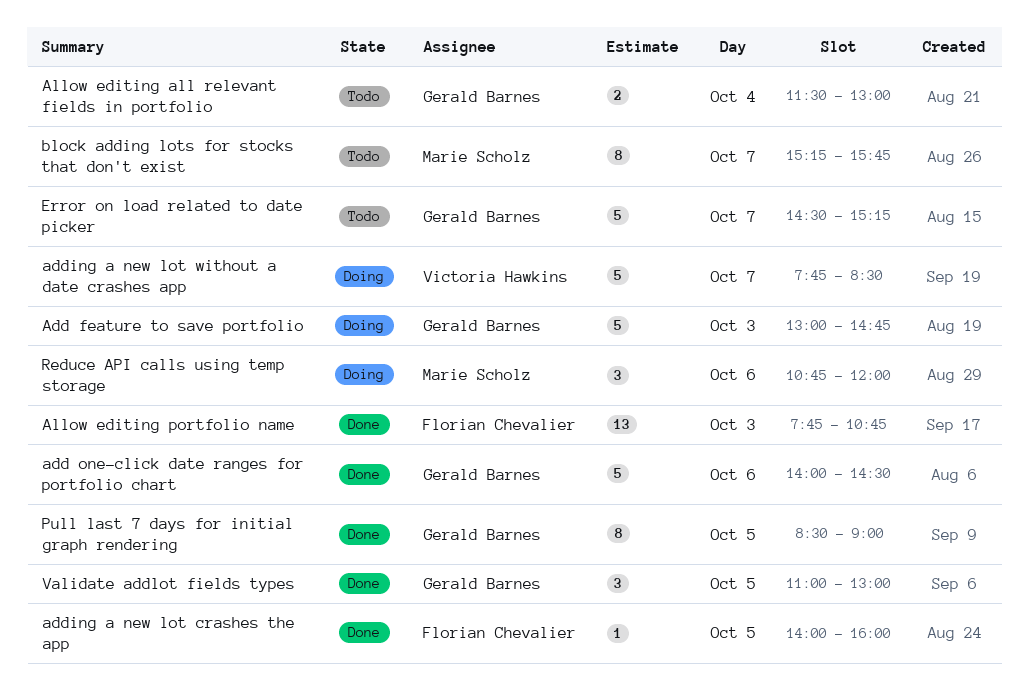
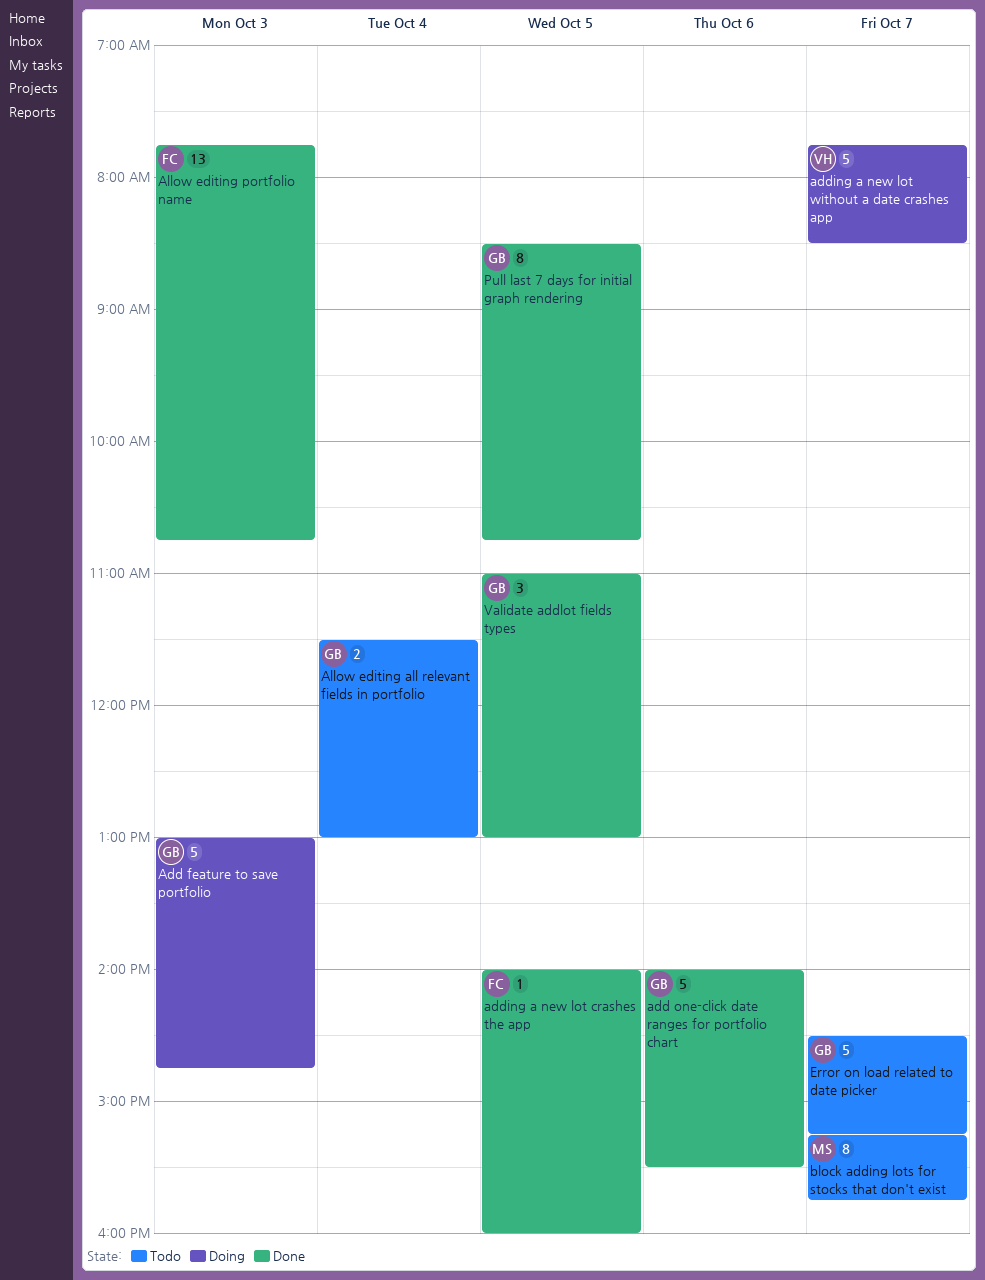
add one-click date ranges for portfolio chart, ends: 14:30 -> 15:30
Pull last 7 days for initial graph rendering, ends: 09:00 -> 10:45
Reduce API calls using temp storage: present -> none

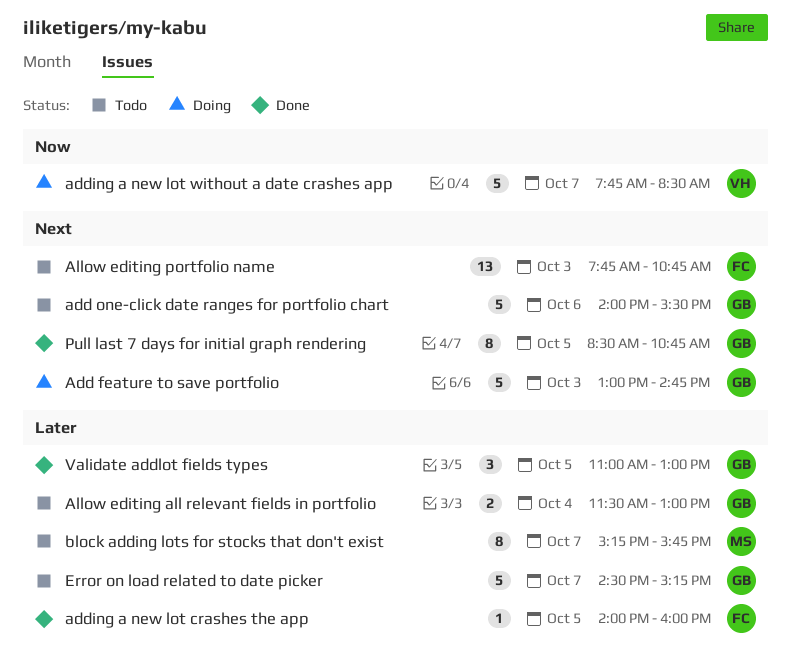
add one-click date ranges for portfolio chart, status: Done -> Todo
Allow editing portfolio name, status: Done -> Todo

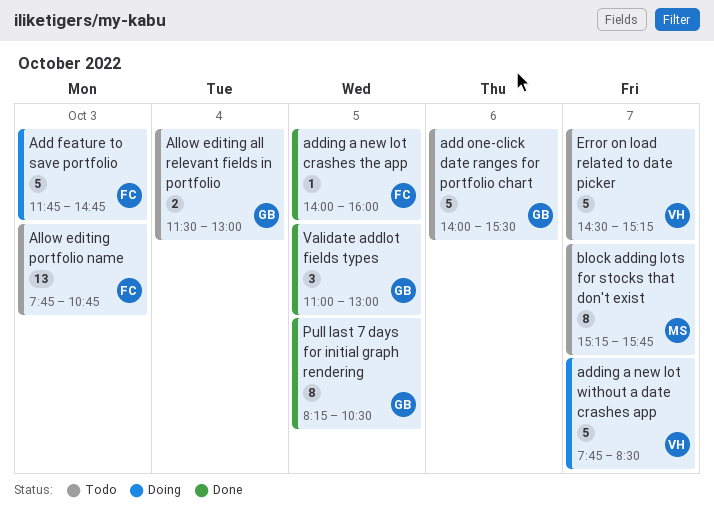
Add feature to save portfolio, owner: GB -> FC
Add feature to save portfolio, begins: 13:00 -> 11:45
Error on load related to date picker, owner: GB -> VH
Pull last 7 days for initial graph rendering, begins: 08:30 -> 08:15
Pull last 7 days for initial graph rendering, ends: 10:45 -> 10:30

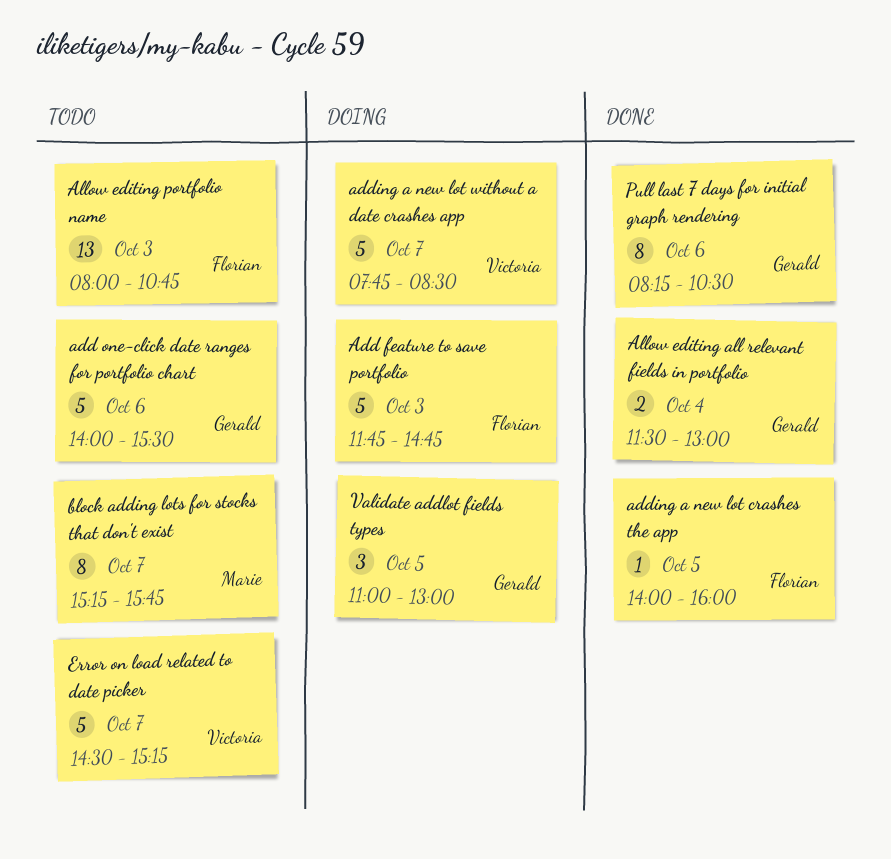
Allow editing all relevant fields in portfolio, status: Todo -> Done
Allow editing portfolio name, begins: 07:45 -> 08:00
Pull last 7 days for initial graph rendering, day: Oct 5 -> Oct 6
Validate addlot fields types, status: Done -> Doing

